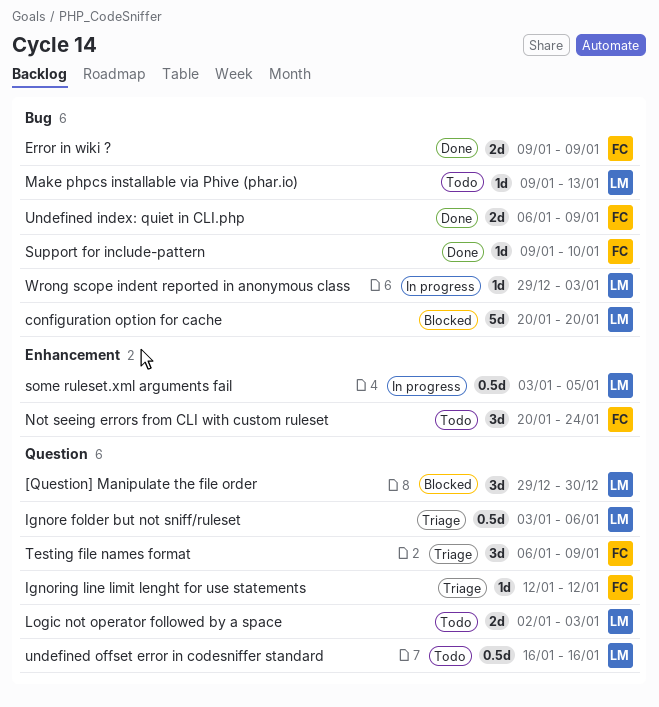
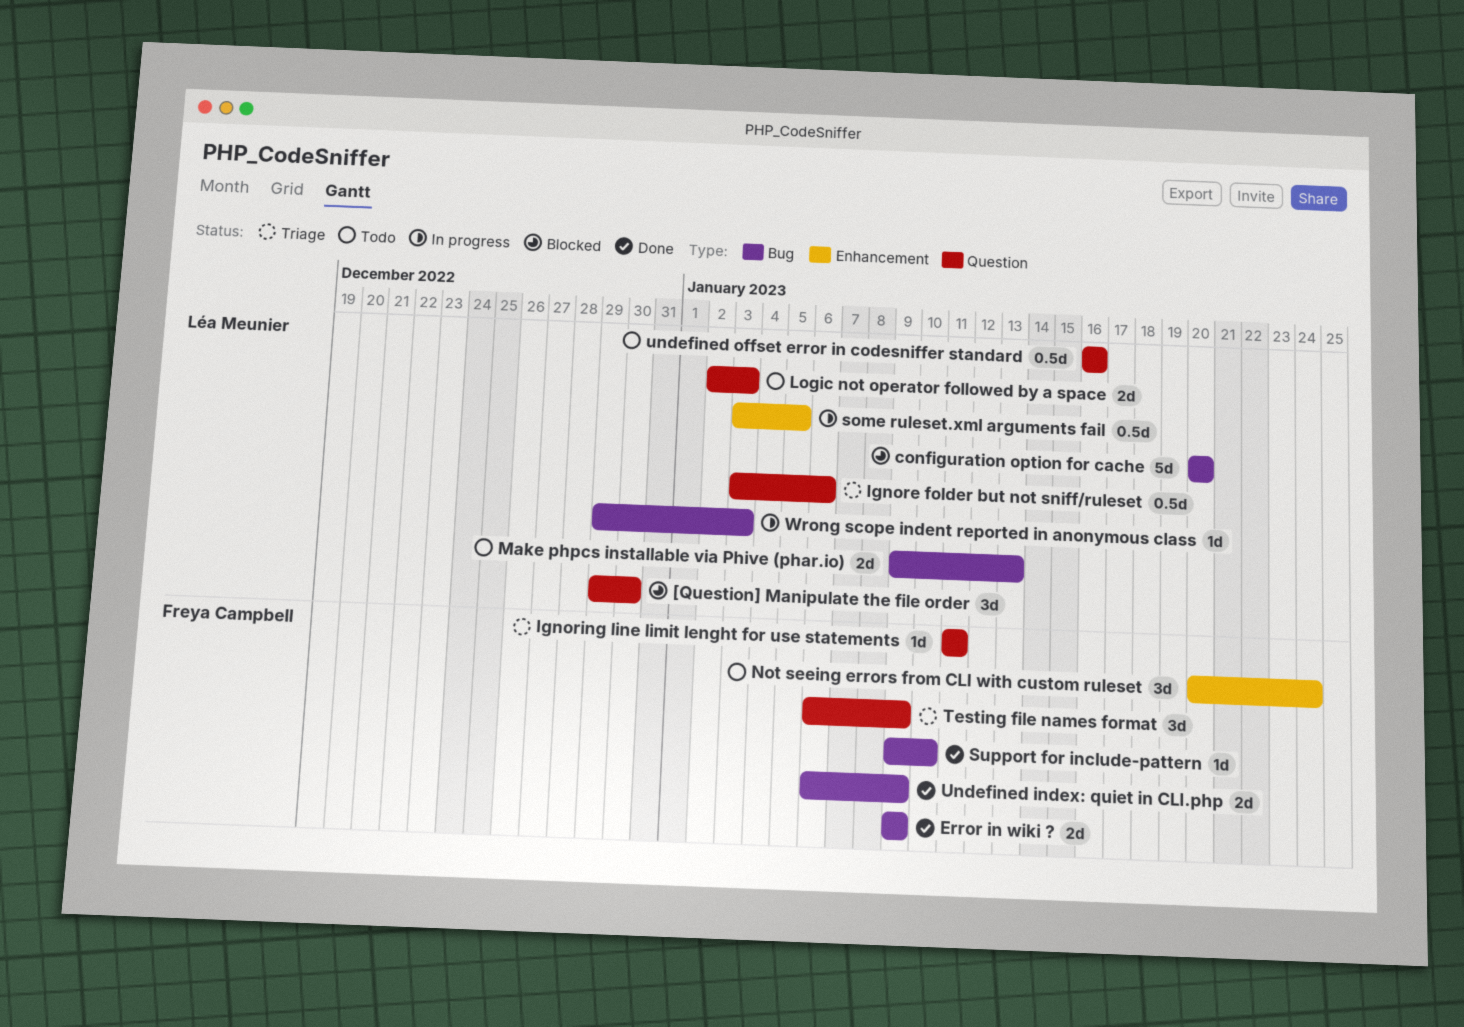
Ignoring line limit lenght for use statements, start: Jan 12 -> Jan 11
Ignoring line limit lenght for use statements, due: Jan 12 -> Jan 11
Make phpcs installable via Phive (phar.io), estimate: 1d -> 2d

